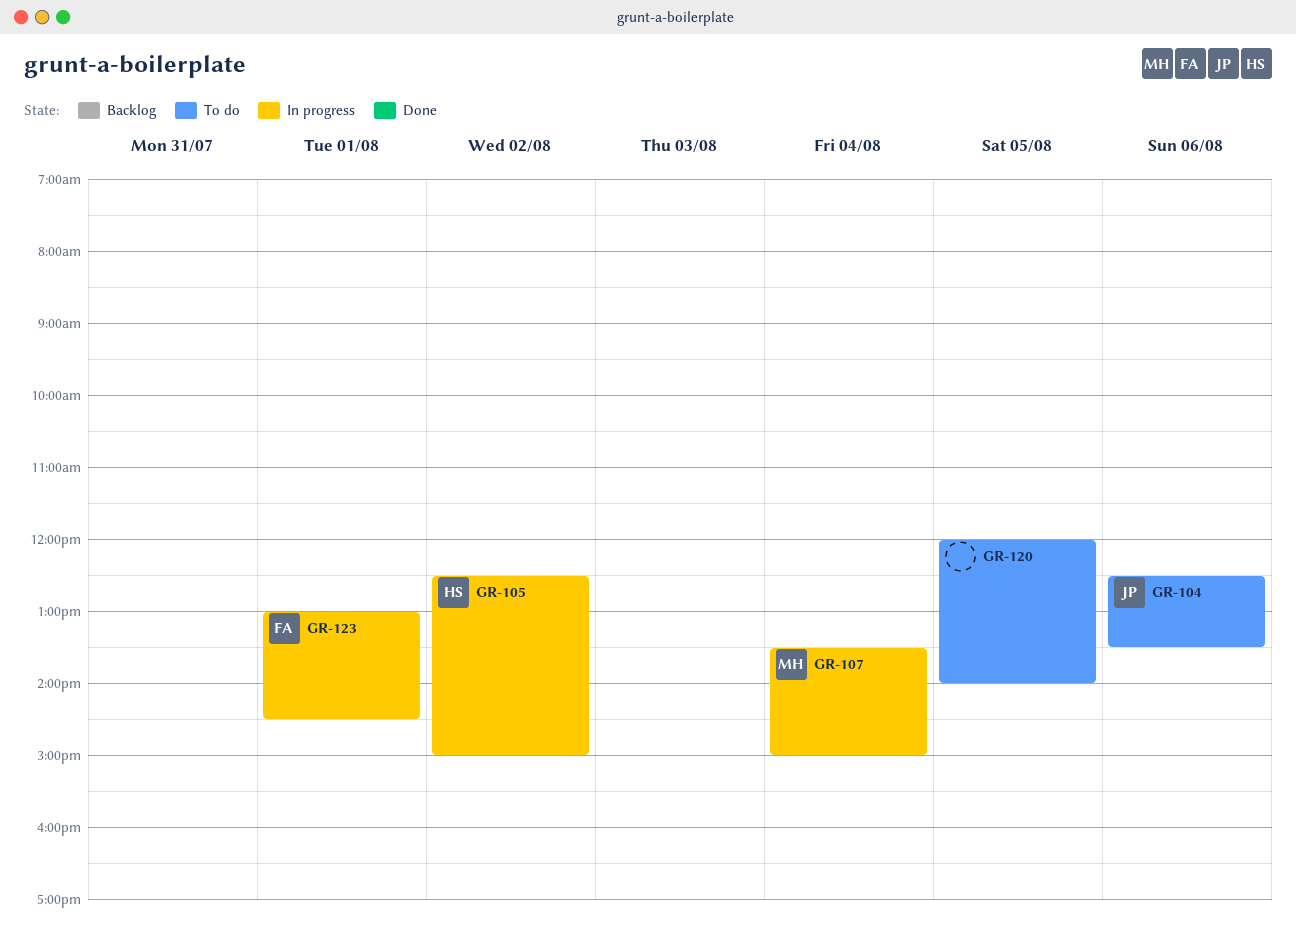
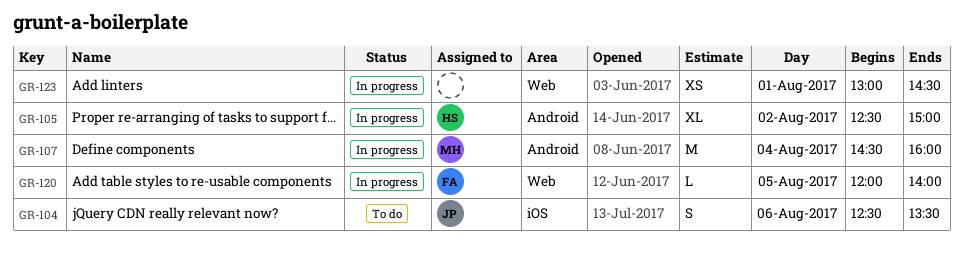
GR-107, begins: 13:30 -> 14:30
GR-107, ends: 15:00 -> 16:00
GR-120, status: To do -> In progress
GR-120, owner: none -> FA
GR-123, owner: FA -> none

